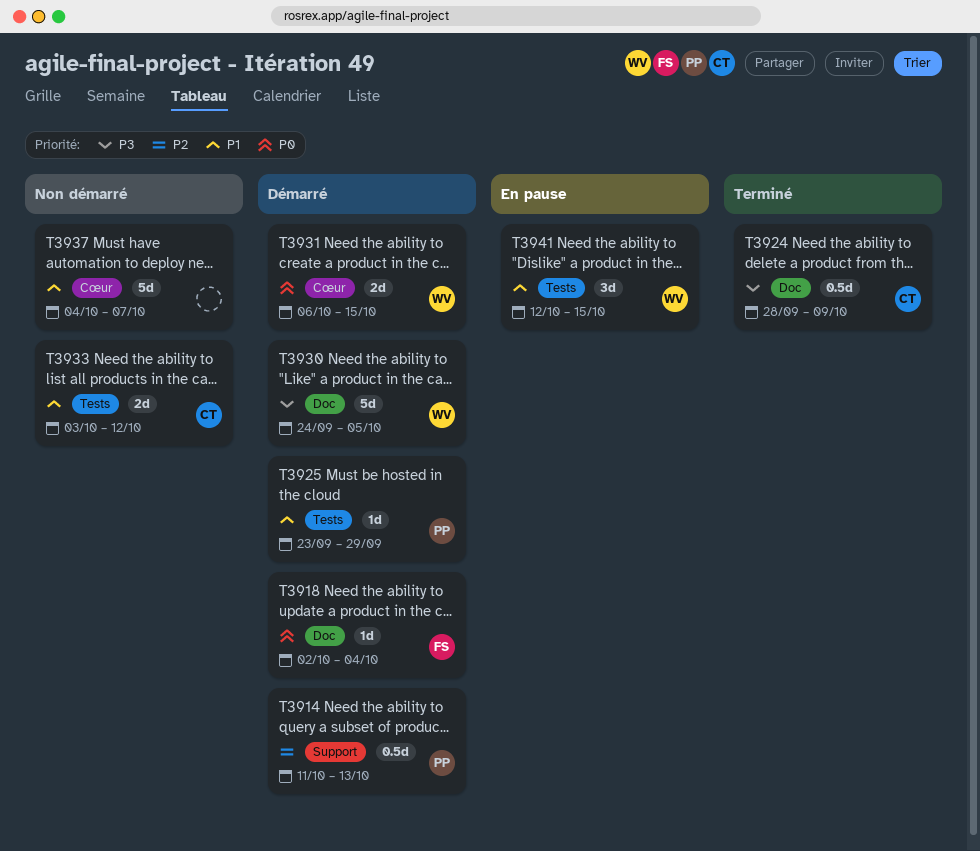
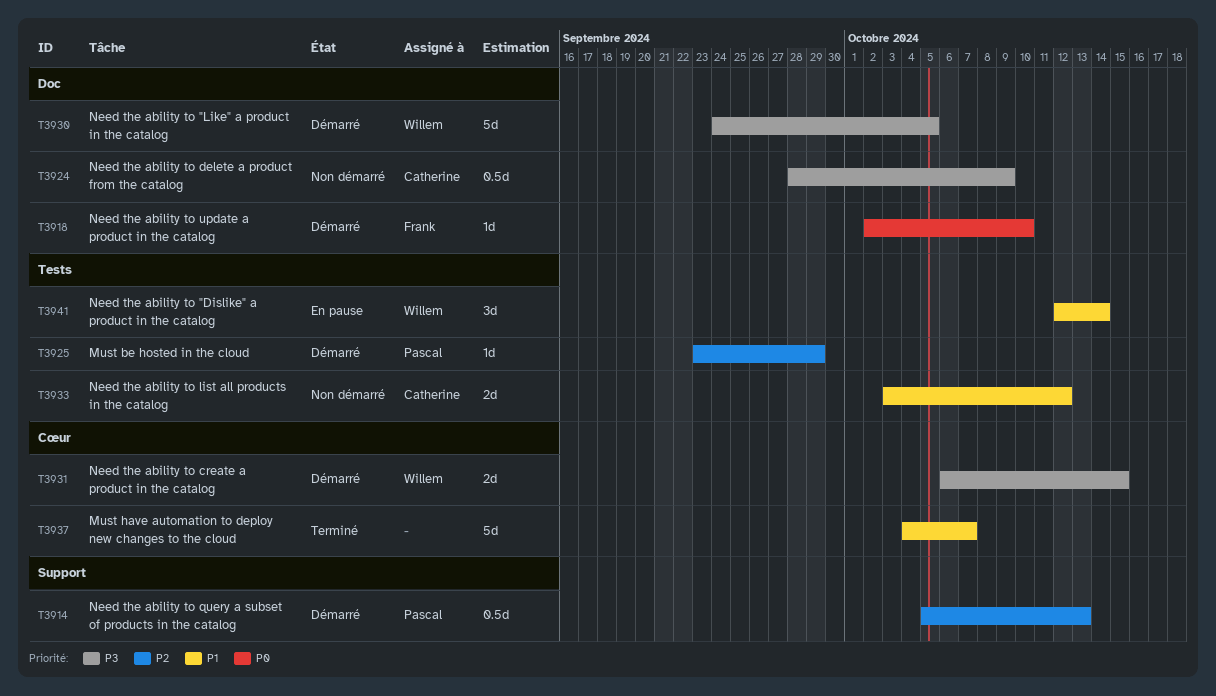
T3914, start: Oct 11 -> Oct 5
T3918, due: Oct 4 -> Oct 10
T3924, status: Terminé -> Non démarré
T3925, priority: P1 -> P2
T3931, priority: P0 -> P3
T3937, status: Non démarré -> Terminé
T3941, due: Oct 15 -> Oct 14

